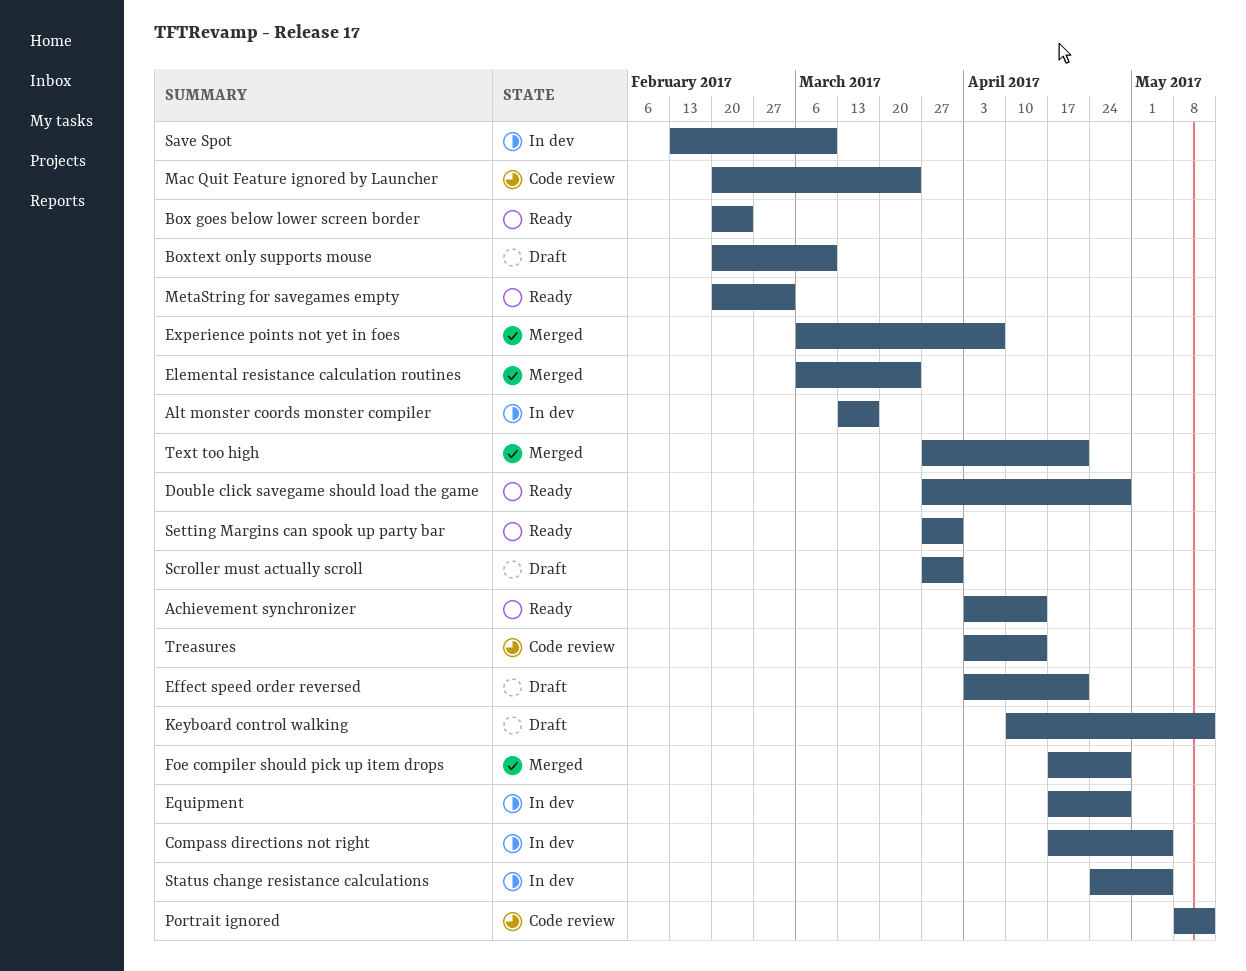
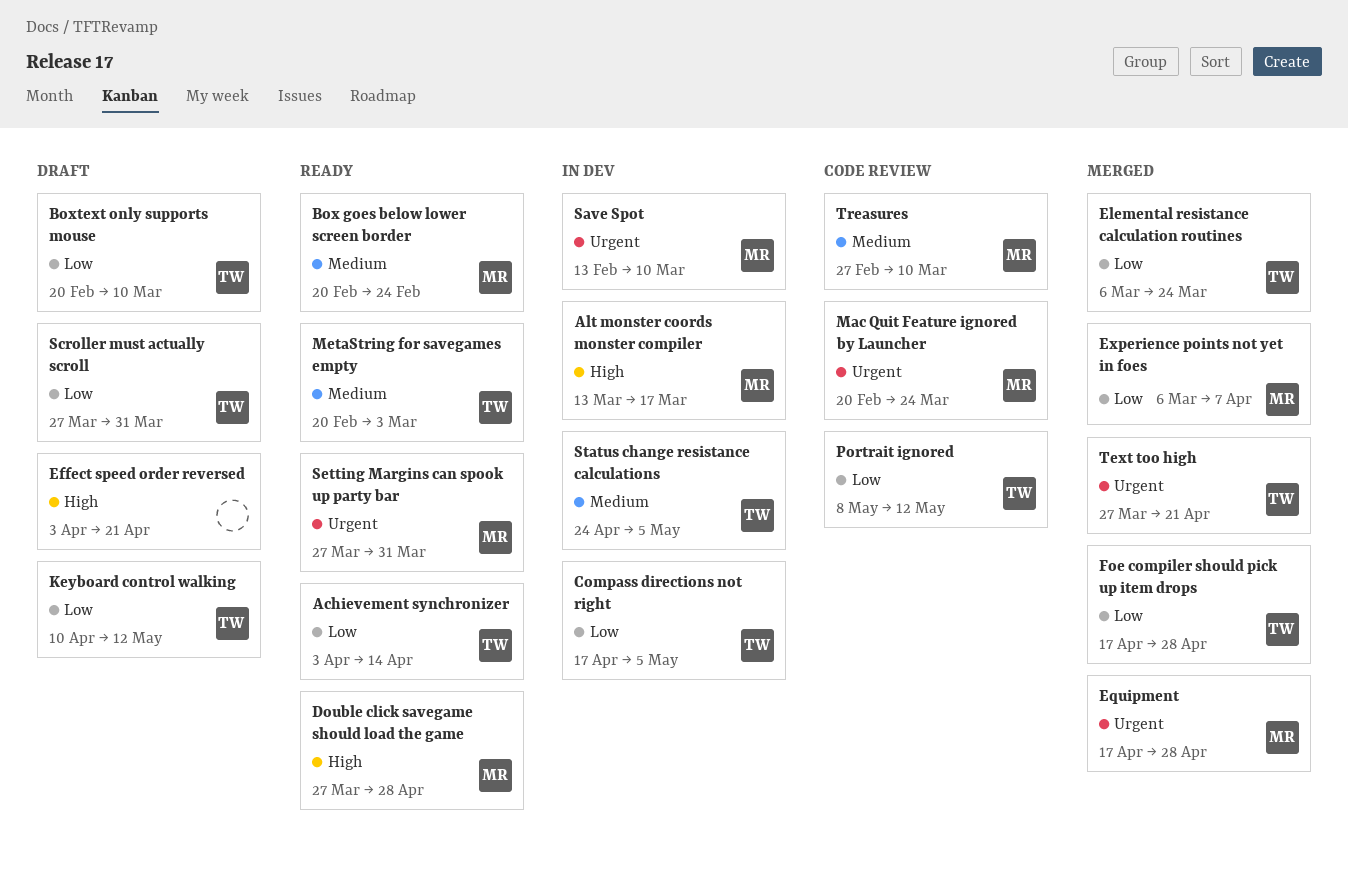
Equipment, status: In dev -> Merged
Treasures, start: Apr 3 -> Feb 27
Treasures, due: Apr 14 -> Mar 10

